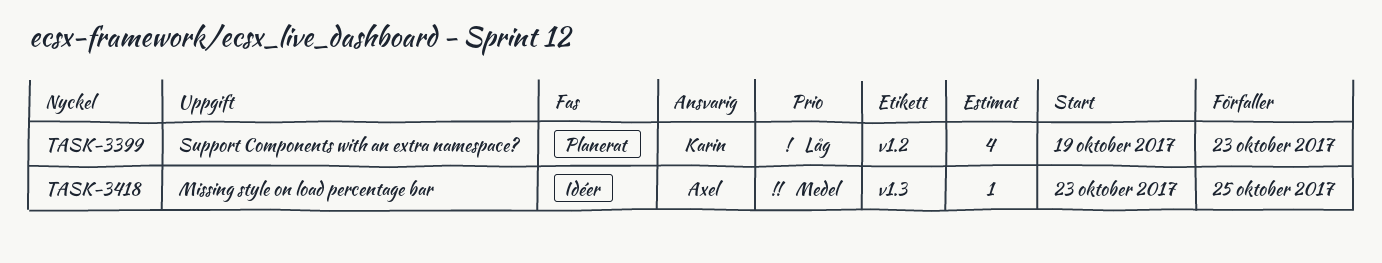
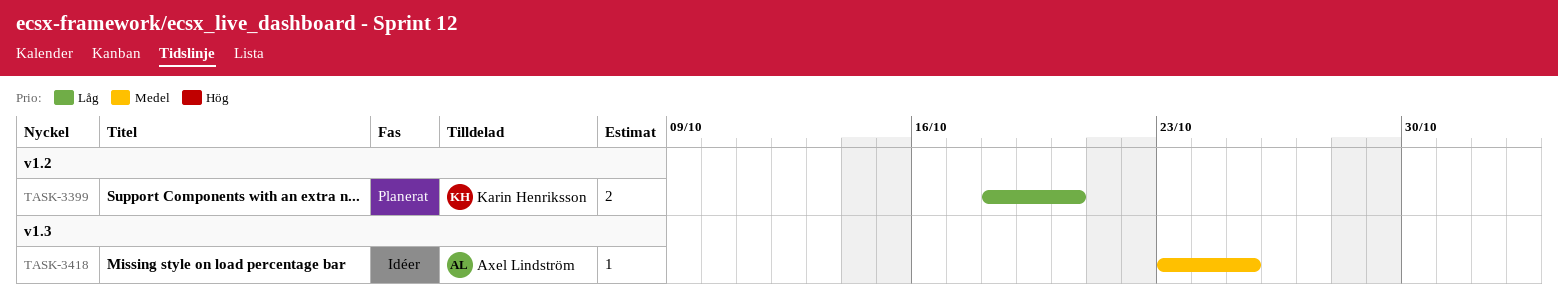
TASK-3399, estimate: 4 -> 2
TASK-3399, start: Oct 19 -> Oct 18
TASK-3399, due: Oct 23 -> Oct 20

